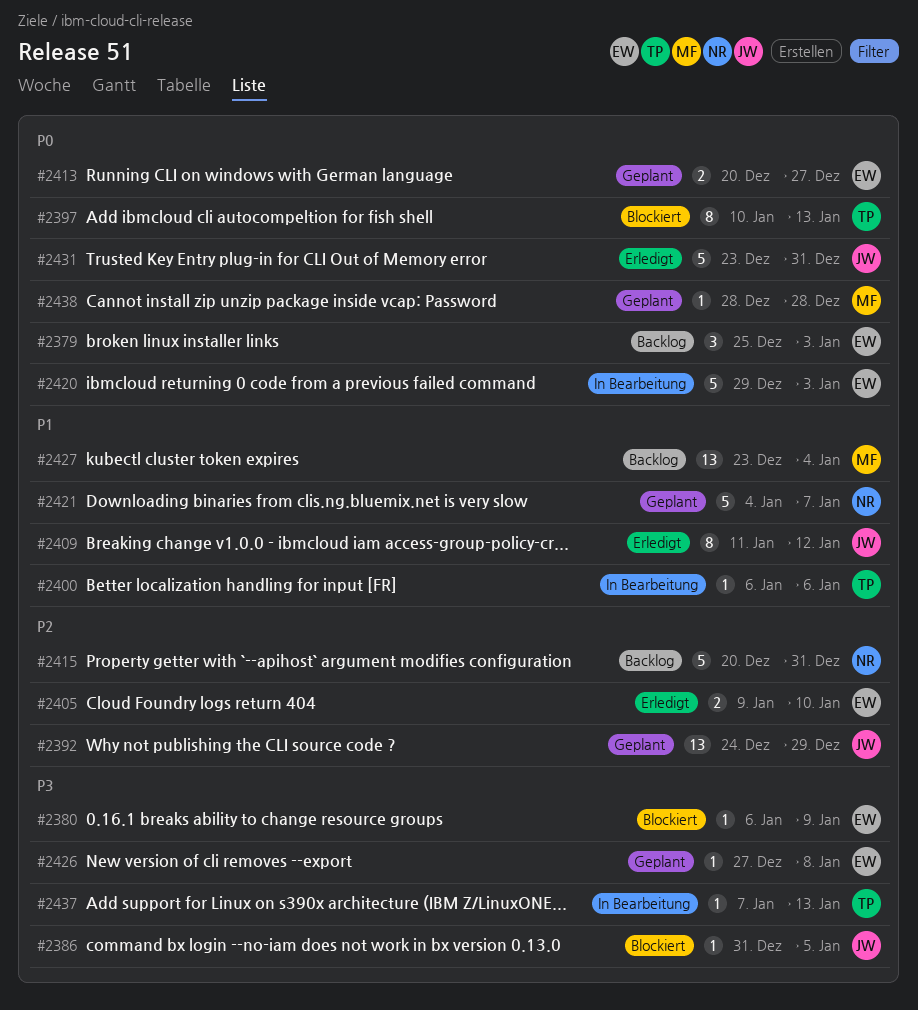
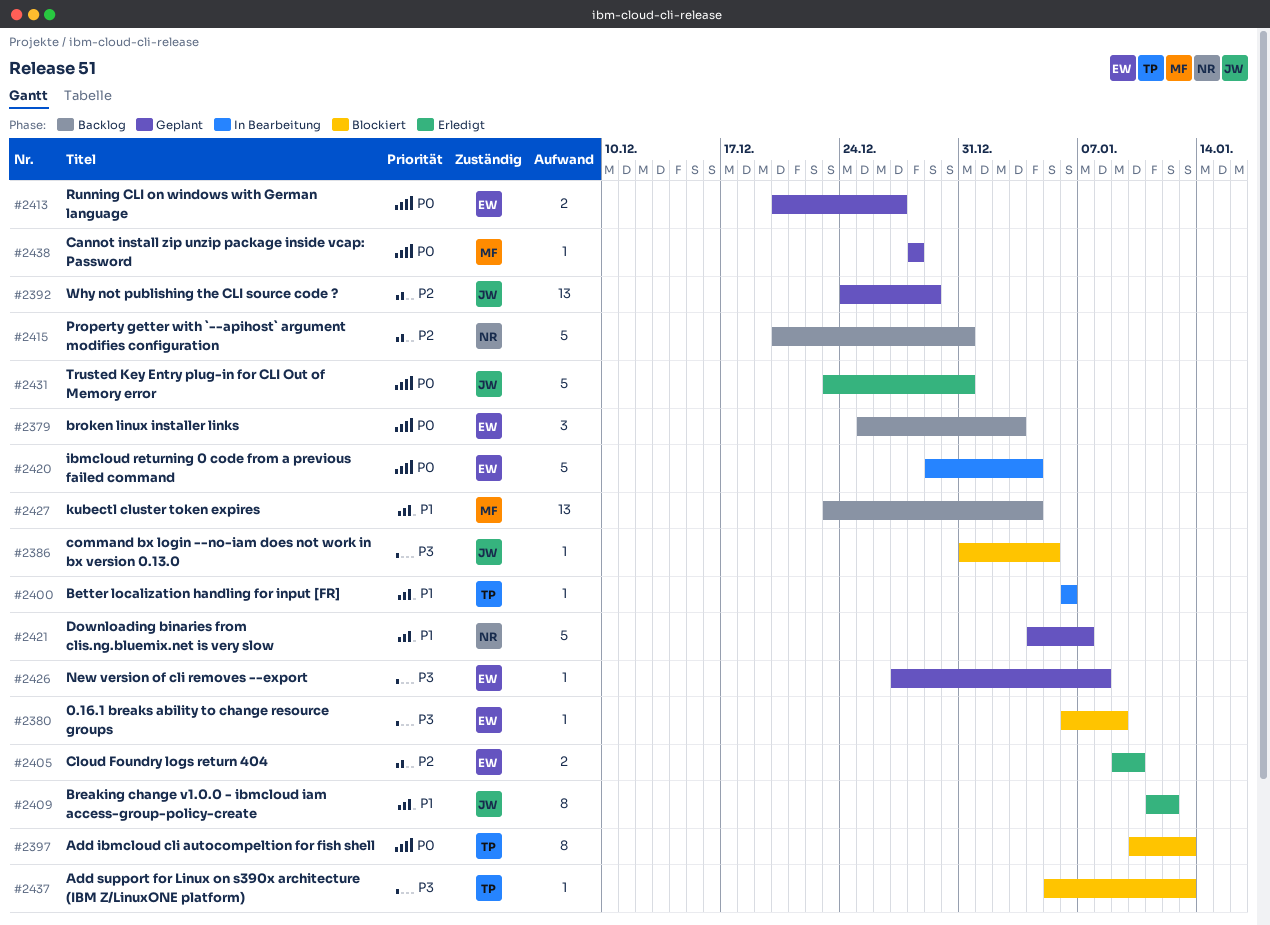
#2420, due: Jan 3 -> Jan 4
#2437, status: In Bearbeitung -> Blockiert
#2437, start: Jan 7 -> Jan 5

